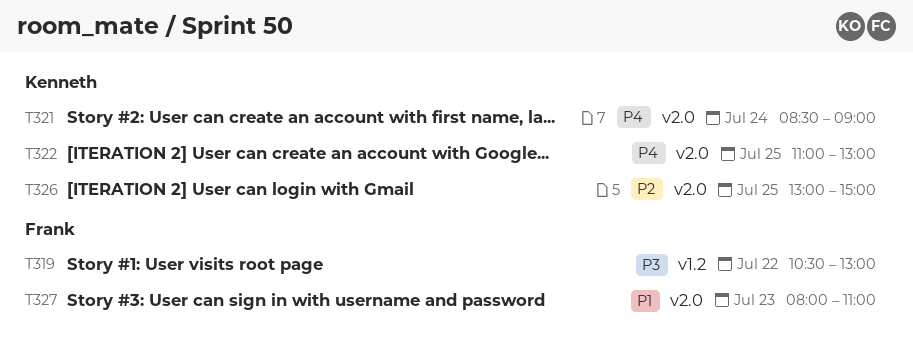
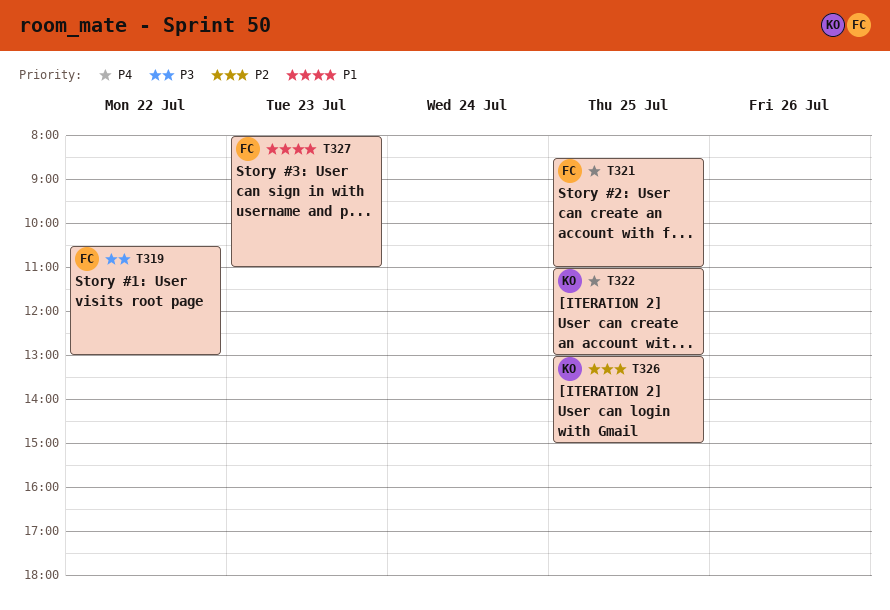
T321, owner: Kenneth -> Frank
T321, day: Jul 24 -> Jul 25
T321, ends: 09:00 -> 11:00

